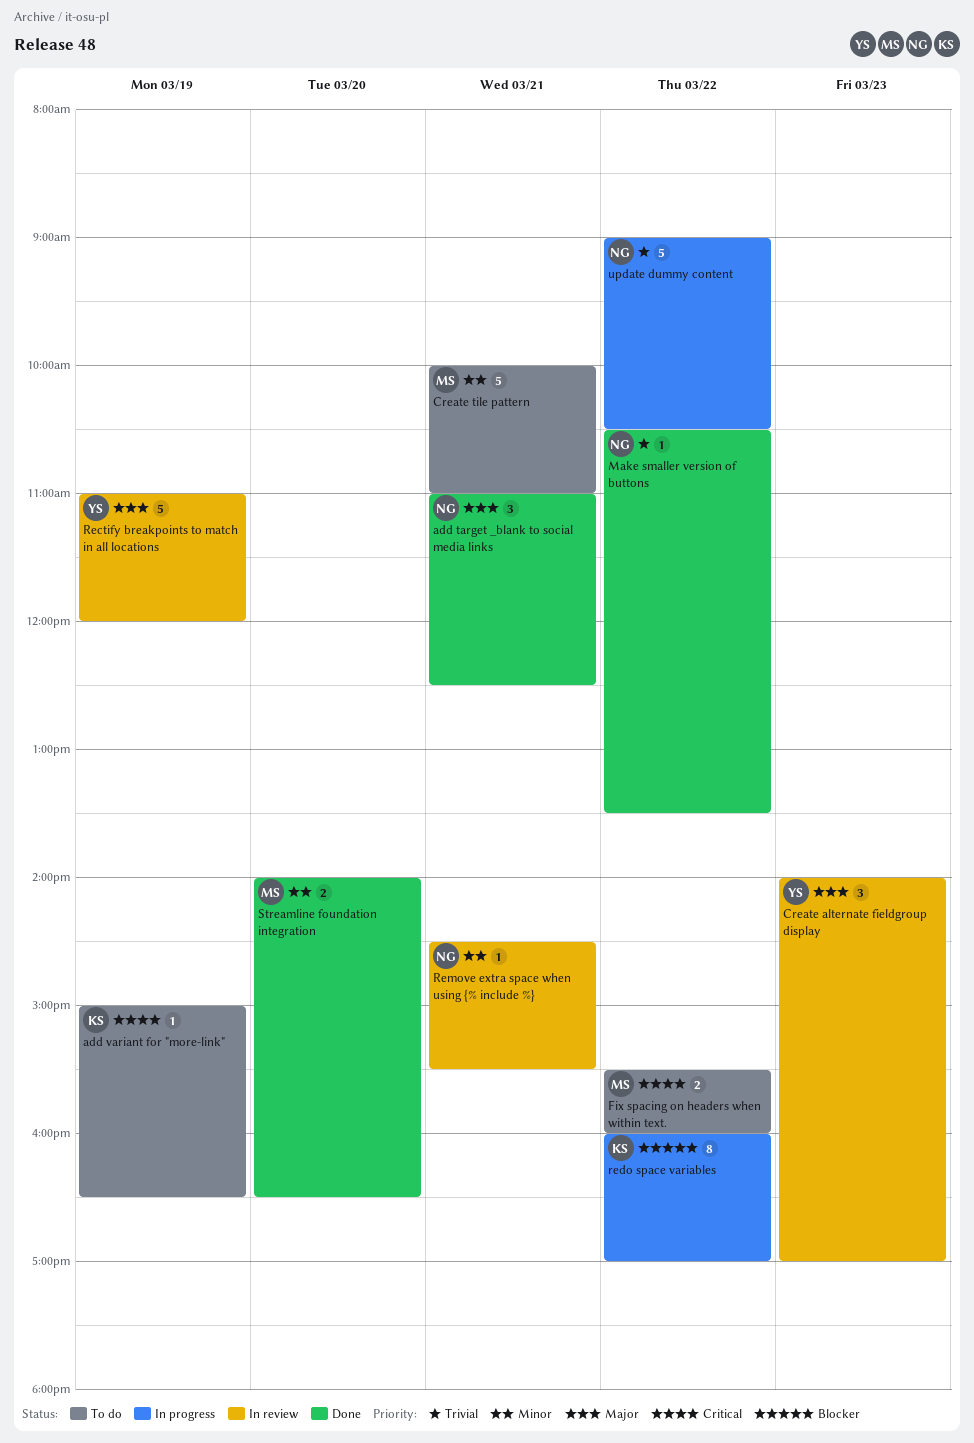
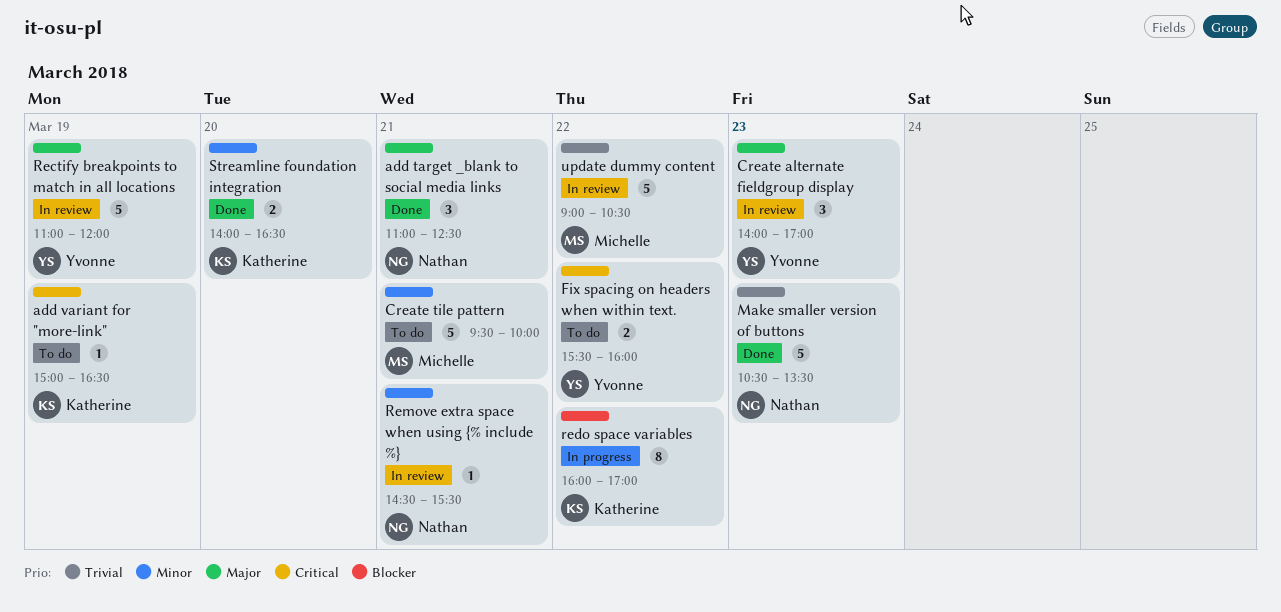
Create tile pattern, begins: 10:00 -> 09:30
Create tile pattern, ends: 11:00 -> 10:00
Fix spacing on headers when within text., owner: Michelle -> Yvonne
Make smaller version of buttons, estimate: 1 -> 5
Make smaller version of buttons, day: Mar 22 -> Mar 23
Streamline foundation integration, owner: Michelle -> Katherine
update dummy content, status: In progress -> In review
update dummy content, owner: Nathan -> Michelle

